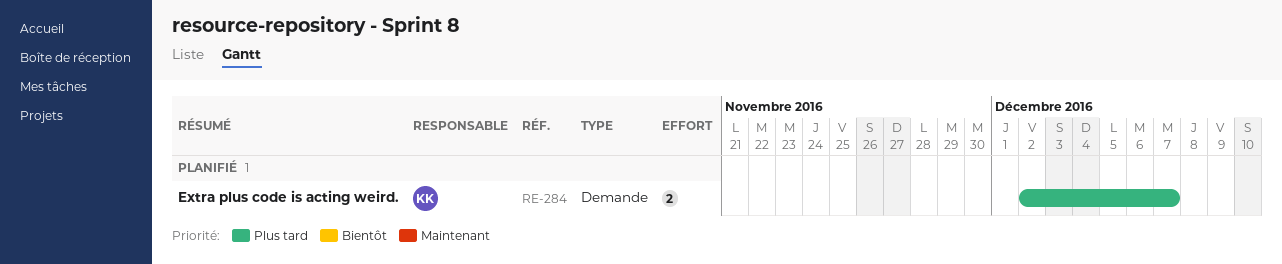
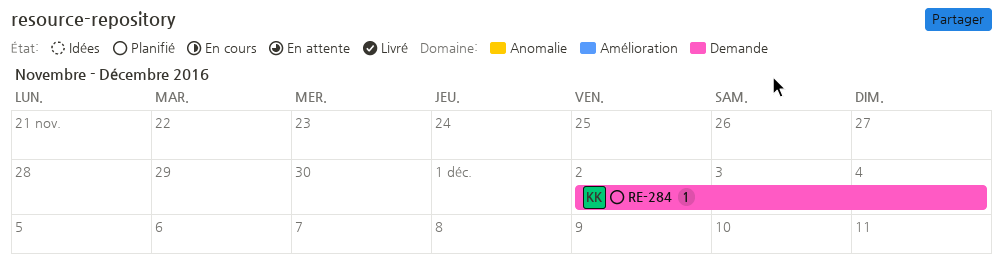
RE-284, estimate: 2 -> 1
RE-284, due: Dec 7 -> Dec 4

